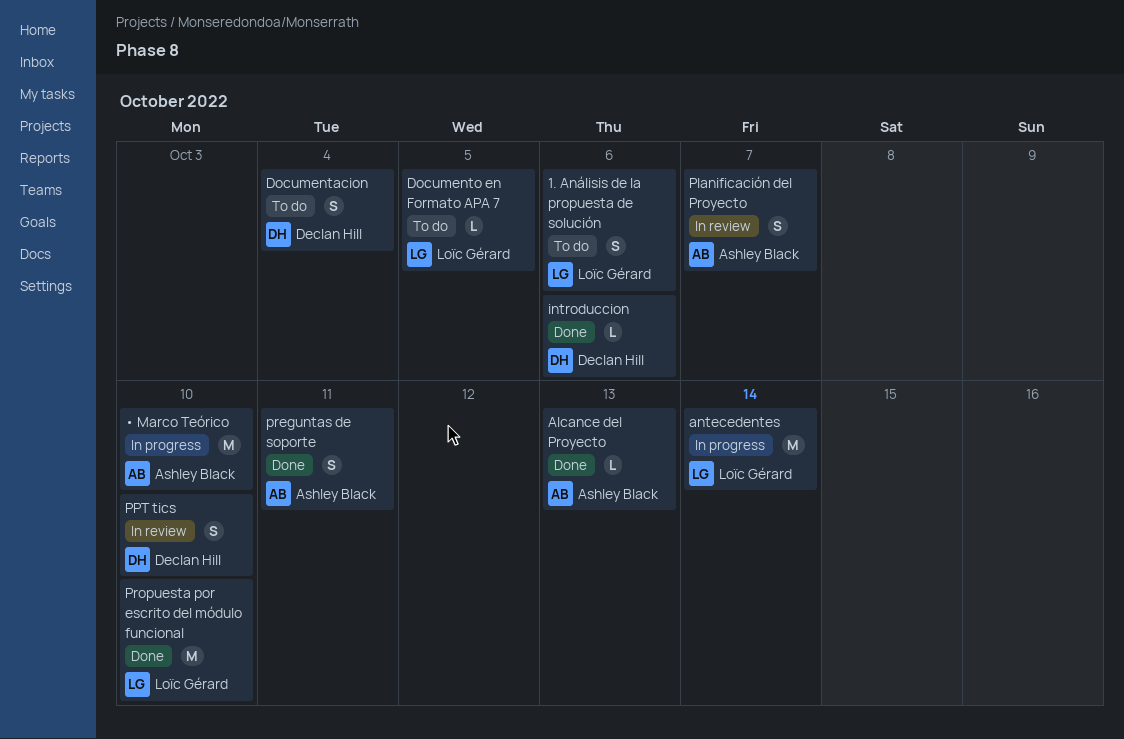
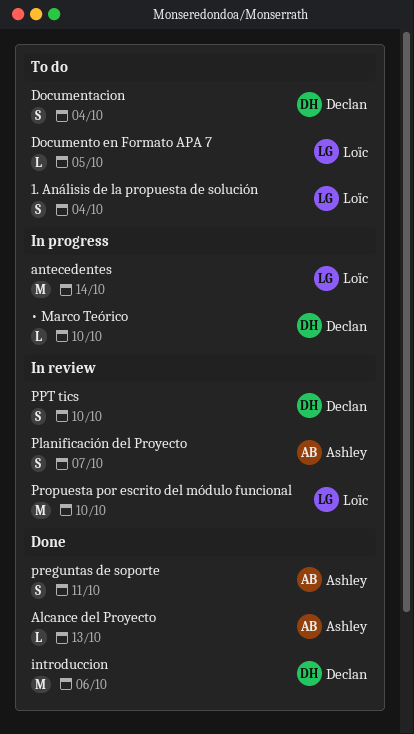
1. Análisis de la propuesta de solución, due: Oct 6 -> Oct 4
introduccion, estimate: L -> M
Propuesta por escrito del módulo funcional, status: Done -> In review
• Marco Teórico, owner: Ashley Black -> Declan Hill
• Marco Teórico, estimate: M -> L

